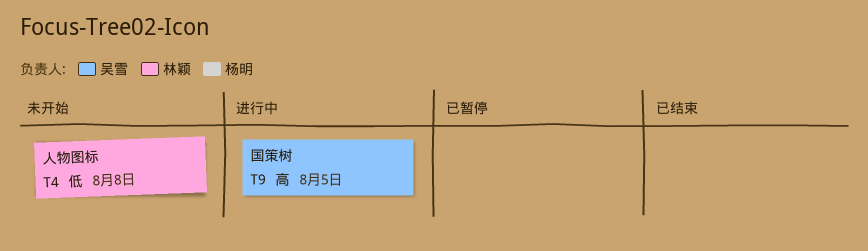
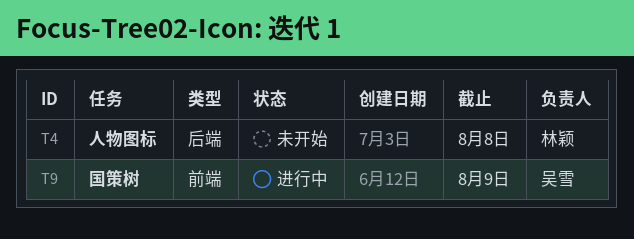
T9, due: Aug 5 -> Aug 9

